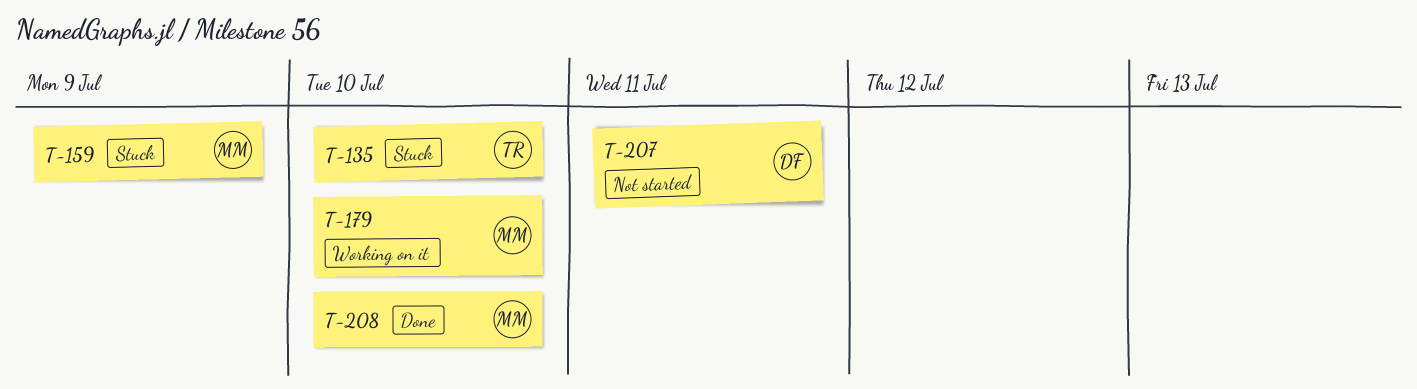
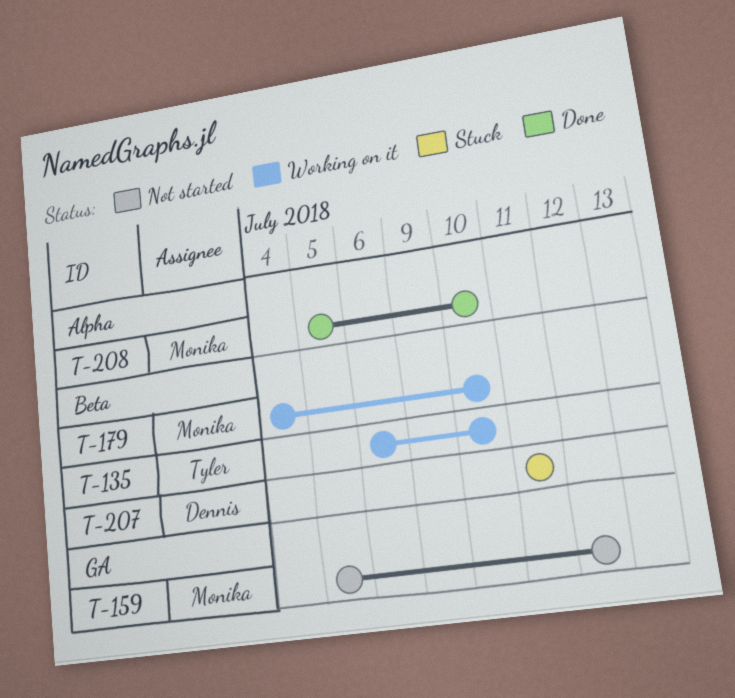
T-135, status: Stuck -> Working on it
T-159, status: Stuck -> Not started
T-159, due: Jul 9 -> Jul 12
T-207, status: Not started -> Stuck

